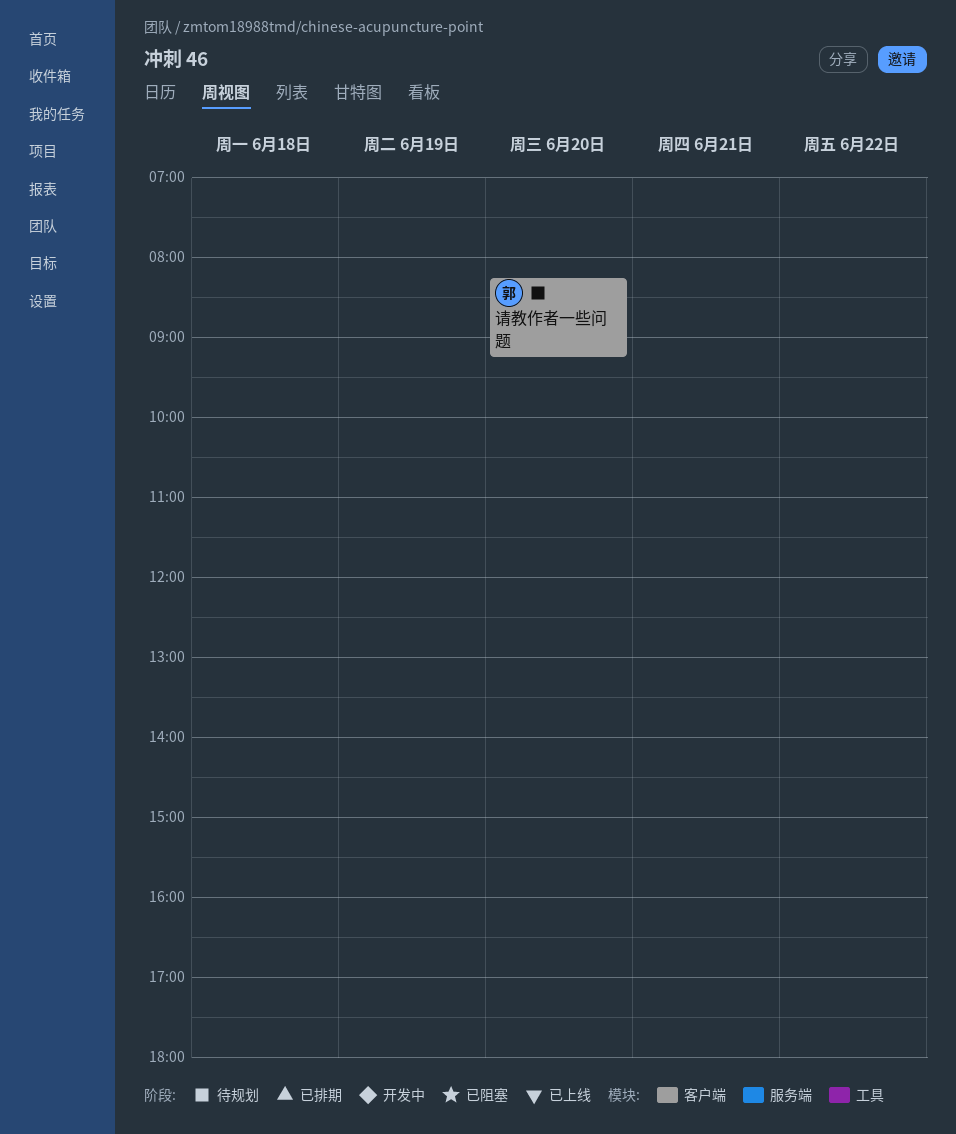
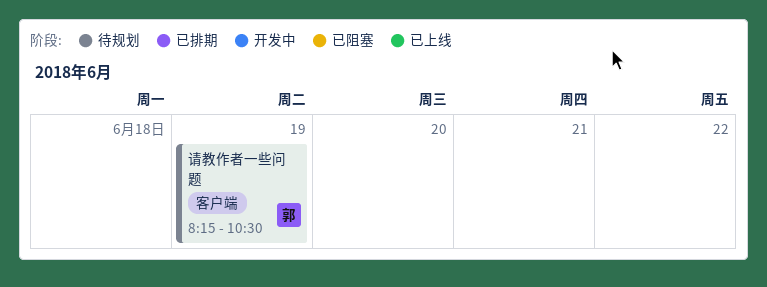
请教作者一些问题, day: Jun 20 -> Jun 19
请教作者一些问题, ends: 09:15 -> 10:30

